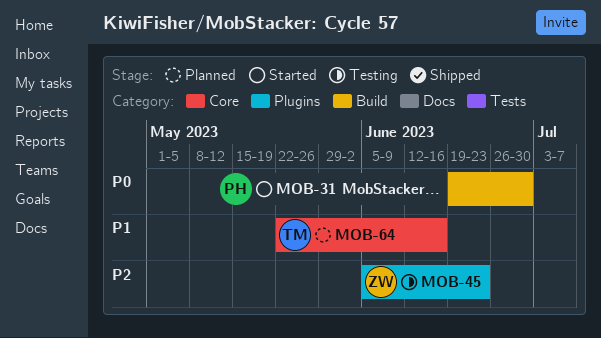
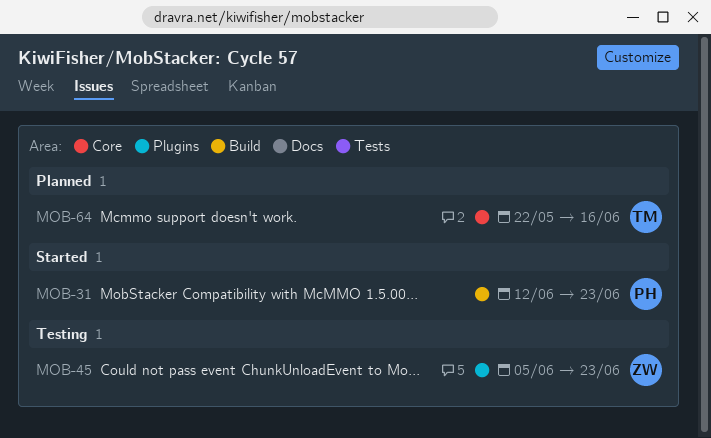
MOB-31, start: Jun 19 -> Jun 12
MOB-31, due: Jun 30 -> Jun 23

